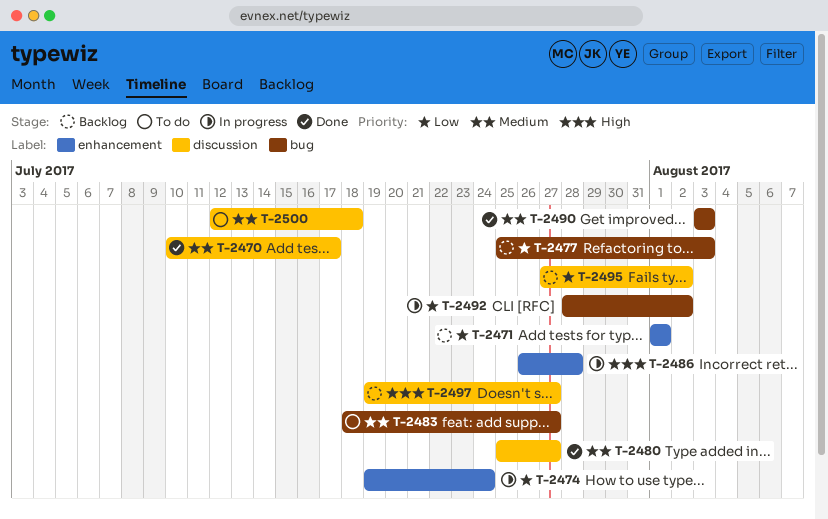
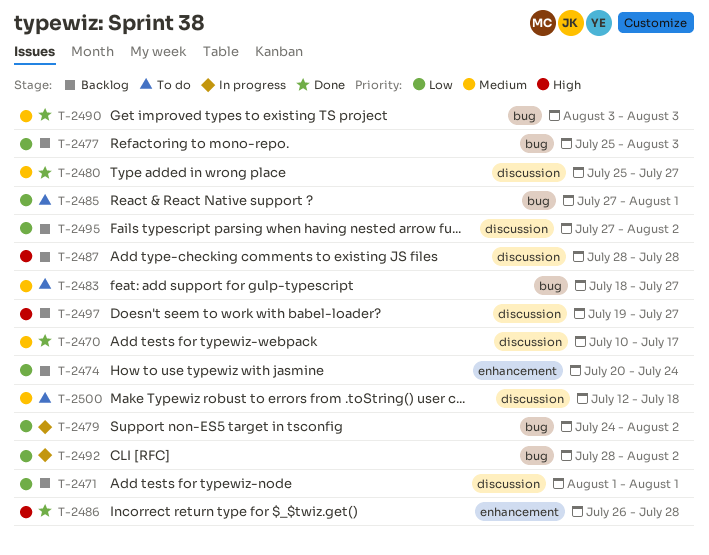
T-2471, label: enhancement -> discussion
T-2474, status: In progress -> Backlog
T-2474, start: Jul 19 -> Jul 20
T-2479: none -> present
T-2485: none -> present
T-2486, status: In progress -> Done
T-2487: none -> present

